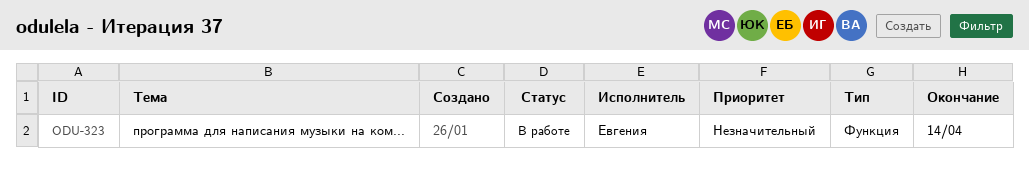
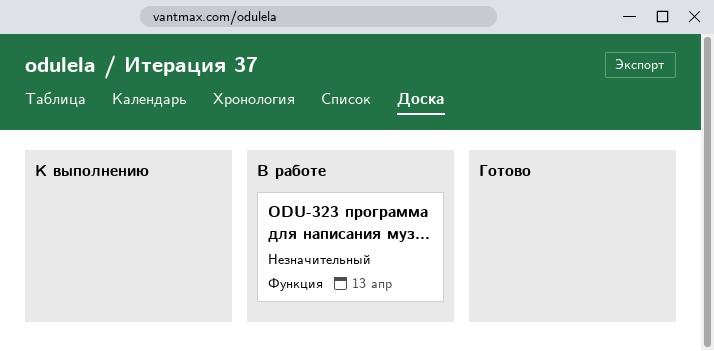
ODU-323, due: Apr 14 -> Apr 13

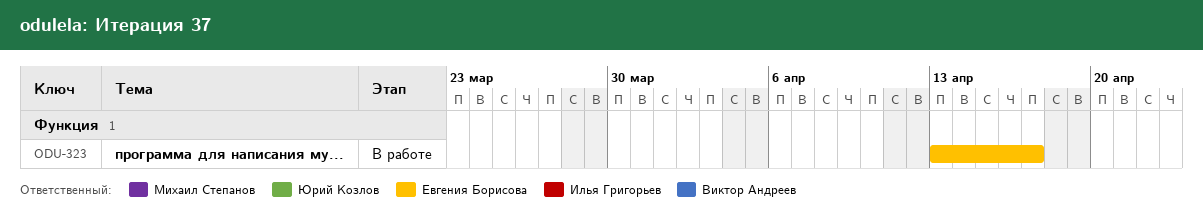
ODU-323, due: Apr 13 -> Apr 17

